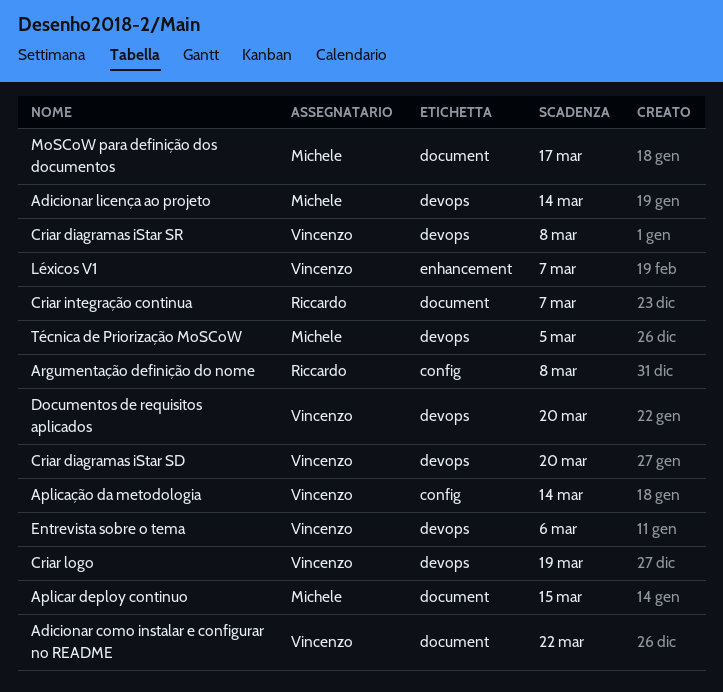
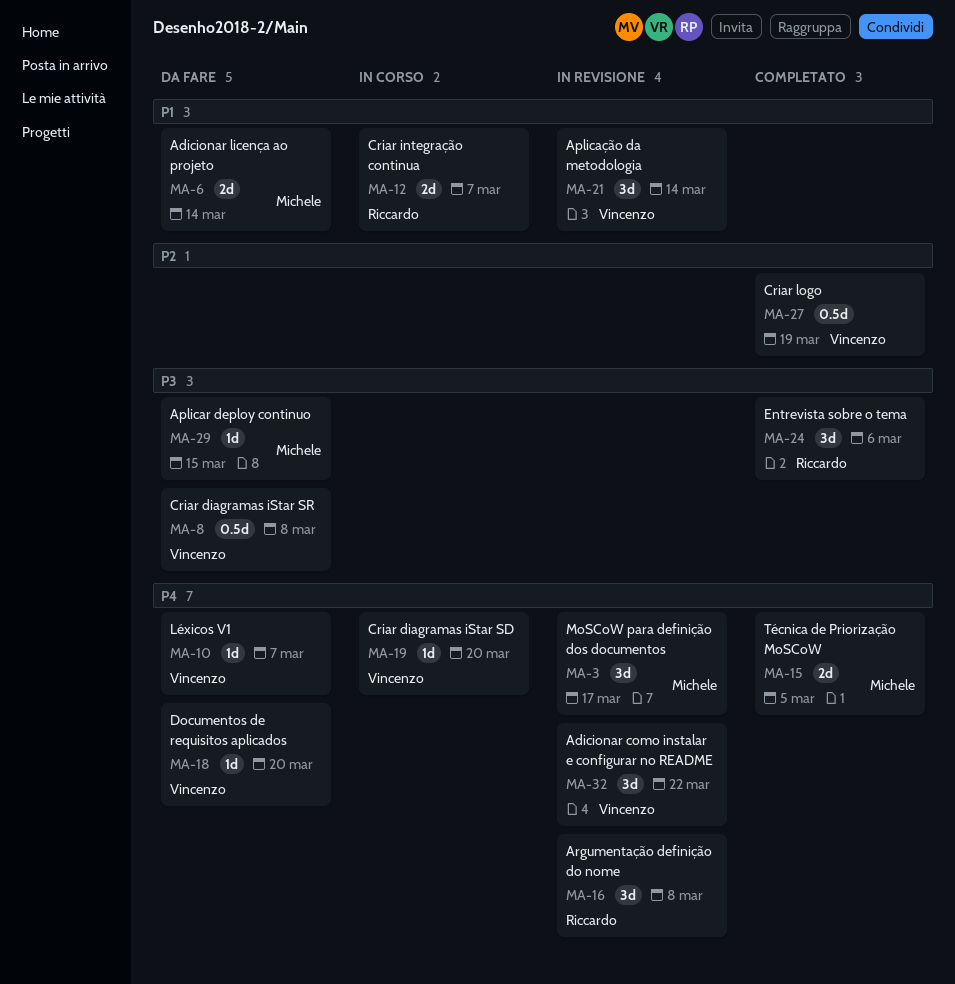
Entrevista sobre o tema, owner: Vincenzo -> Riccardo

